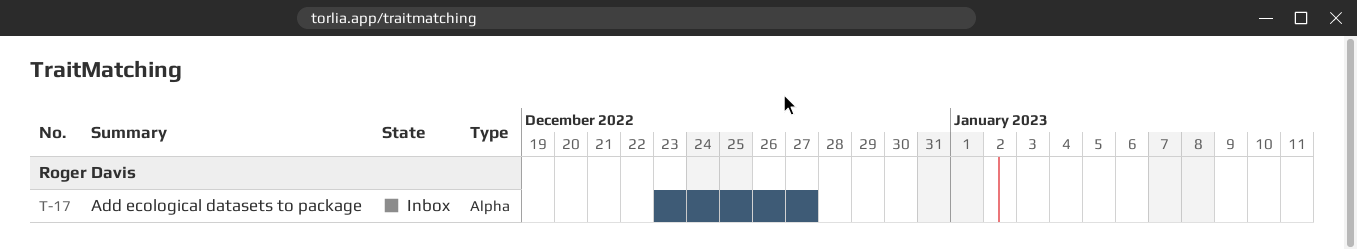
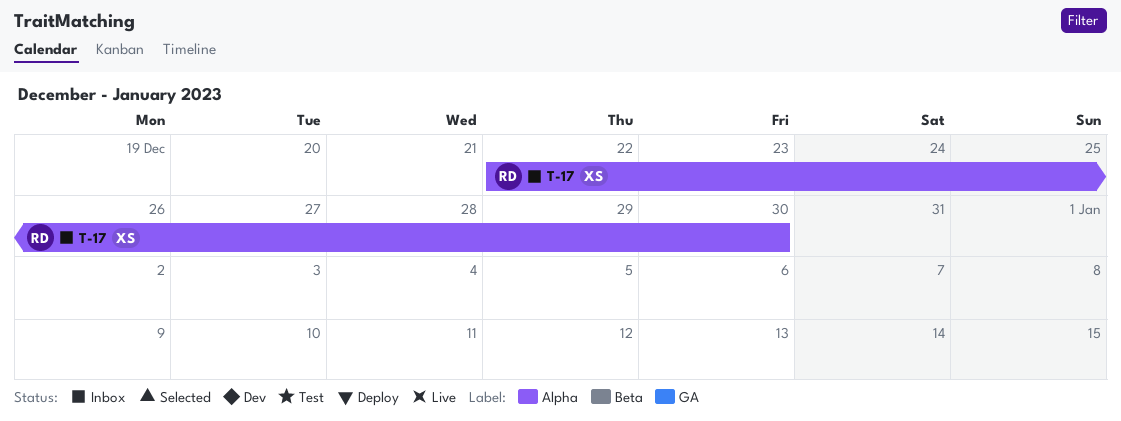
T-17, start: Dec 23 -> Dec 22
T-17, due: Dec 27 -> Dec 30

